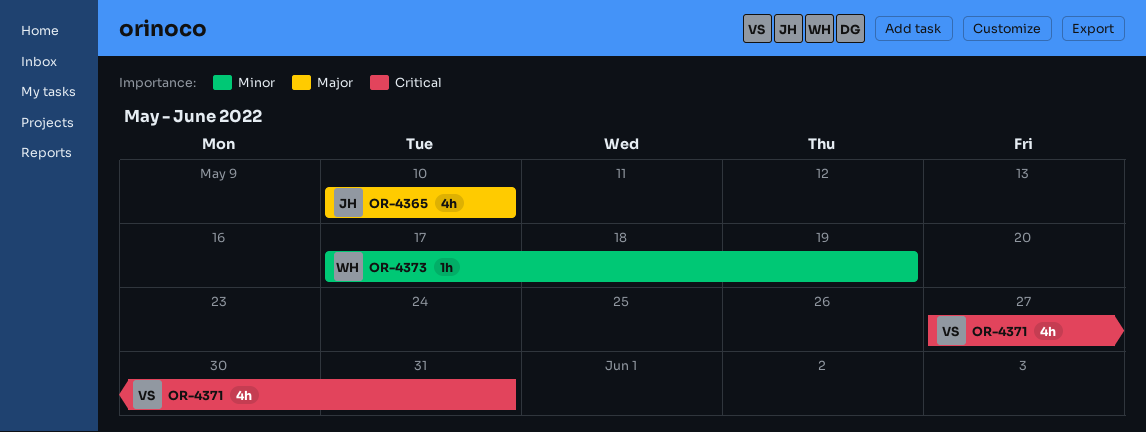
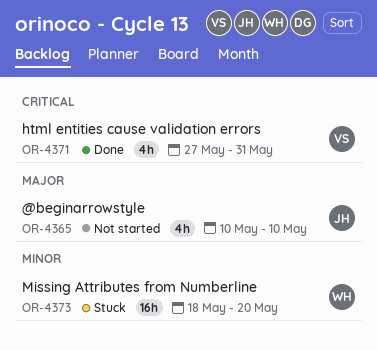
OR-4373, estimate: 1h -> 16h
OR-4373, start: May 17 -> May 18
OR-4373, due: May 19 -> May 20

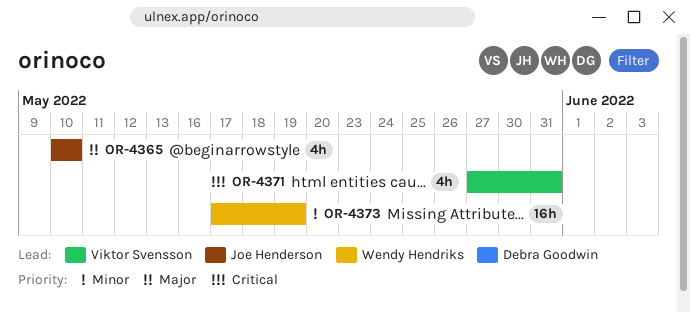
OR-4373, start: May 18 -> May 17
OR-4373, due: May 20 -> May 19

